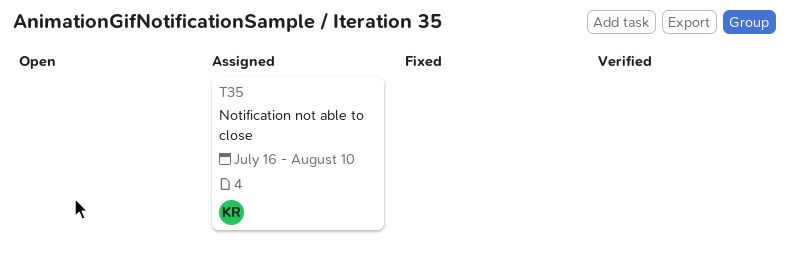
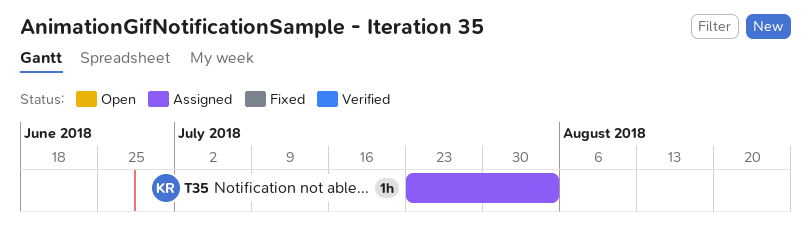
T35, start: Jul 16 -> Jul 23
T35, due: Aug 10 -> Aug 3

